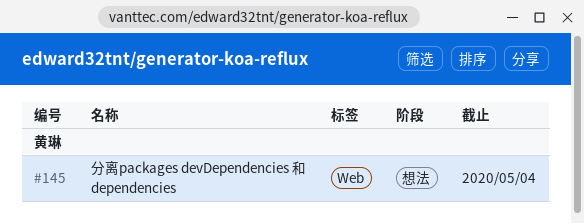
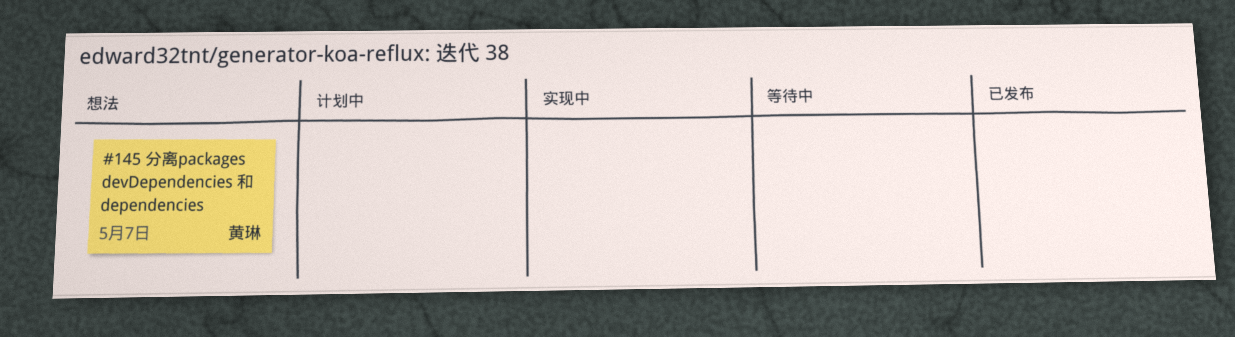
#145, due: May 4 -> May 7

